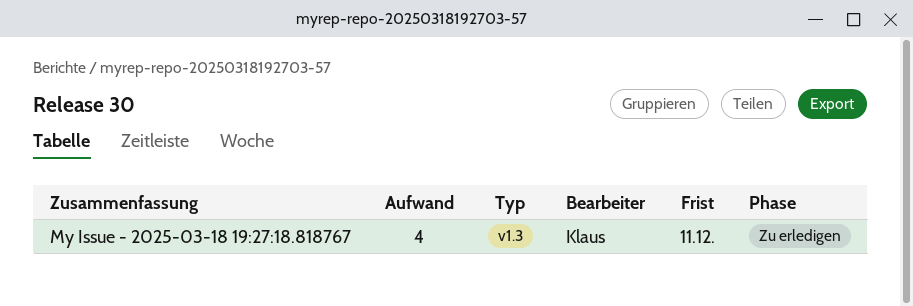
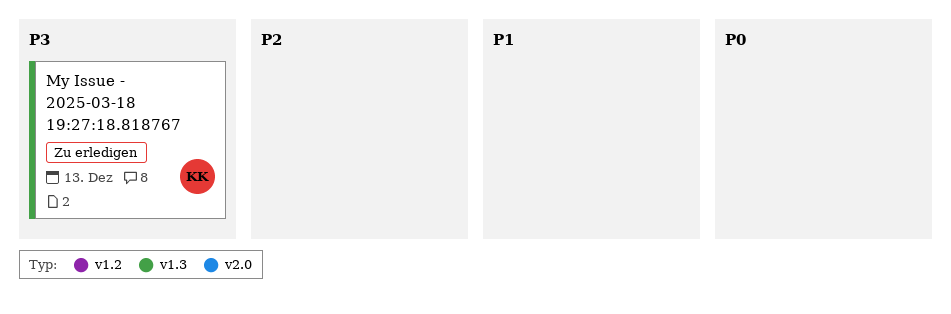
My Issue - 2025-03-18 19:27:18.818767, due: Dec 11 -> Dec 13

